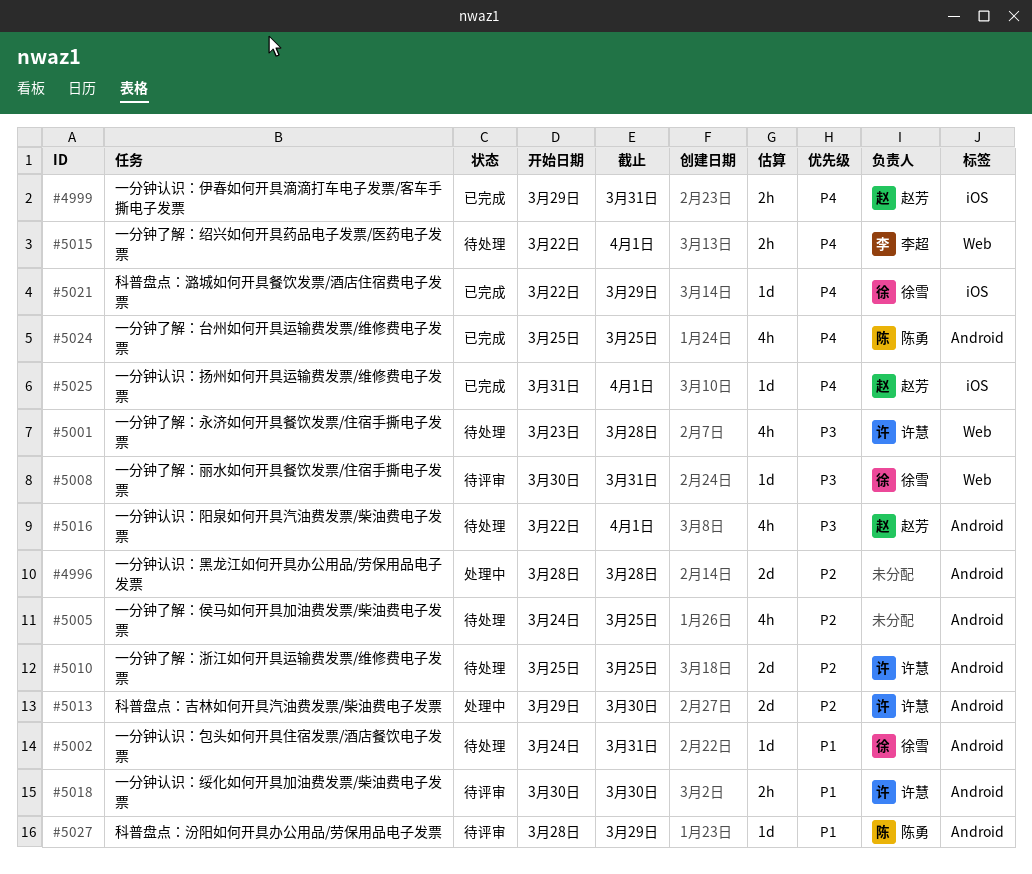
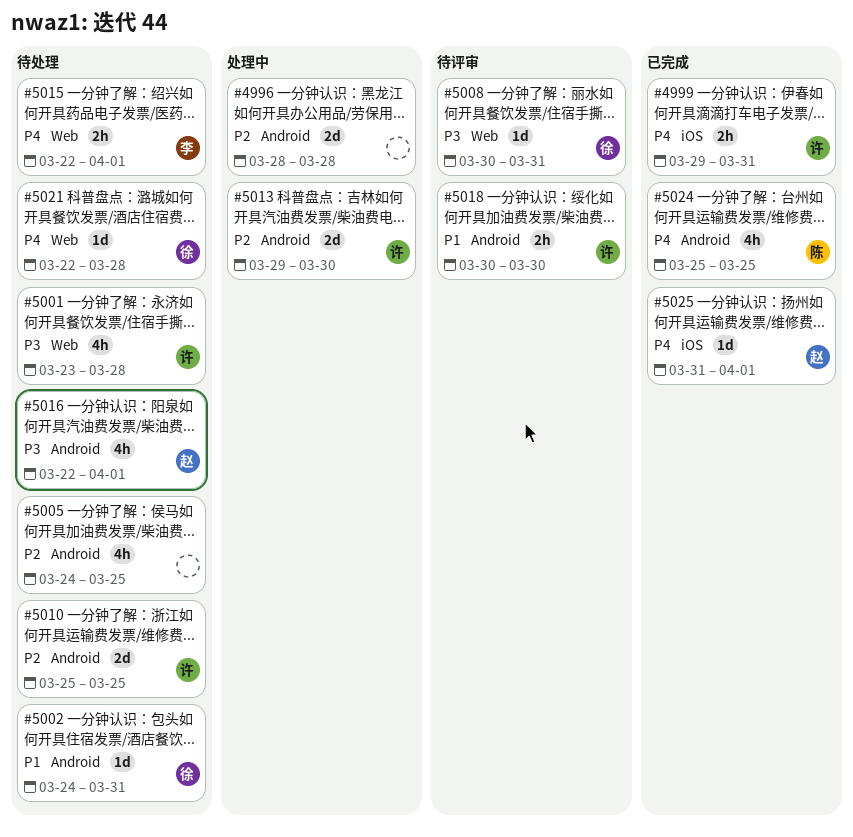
#4999, owner: 赵芳 -> 许慧
#5021, status: 已完成 -> 待处理
#5021, label: iOS -> Web
#5021, due: Mar 29 -> Mar 28
#5027: present -> none

